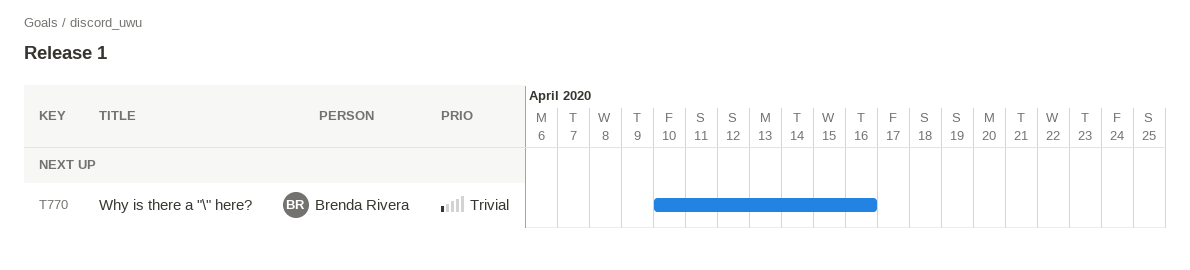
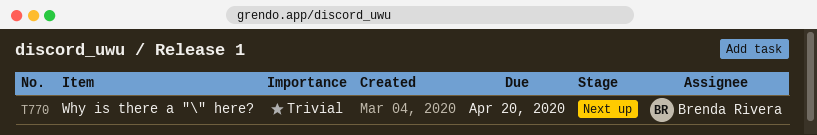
T770, due: Apr 16 -> Apr 20

